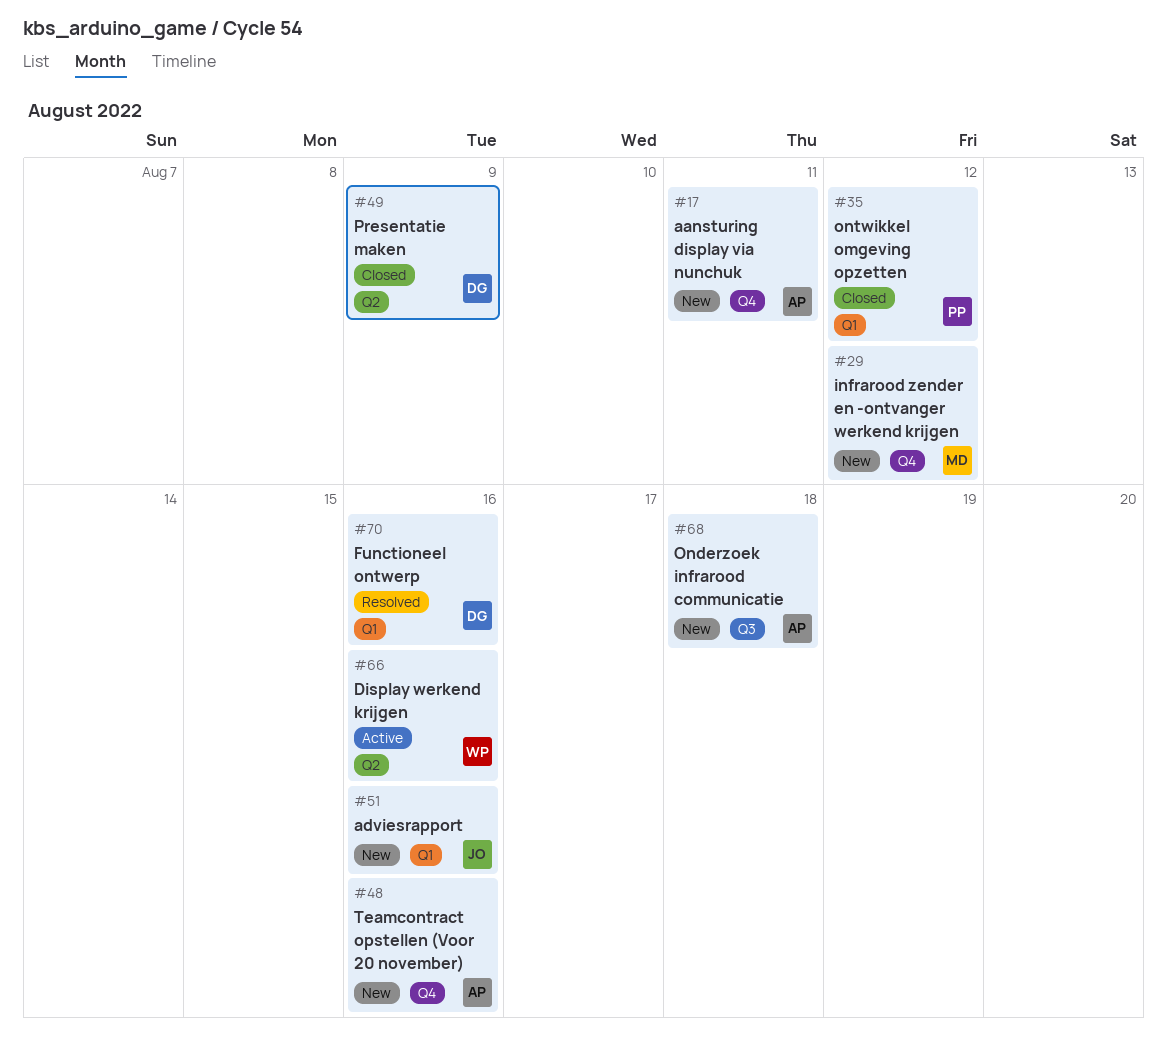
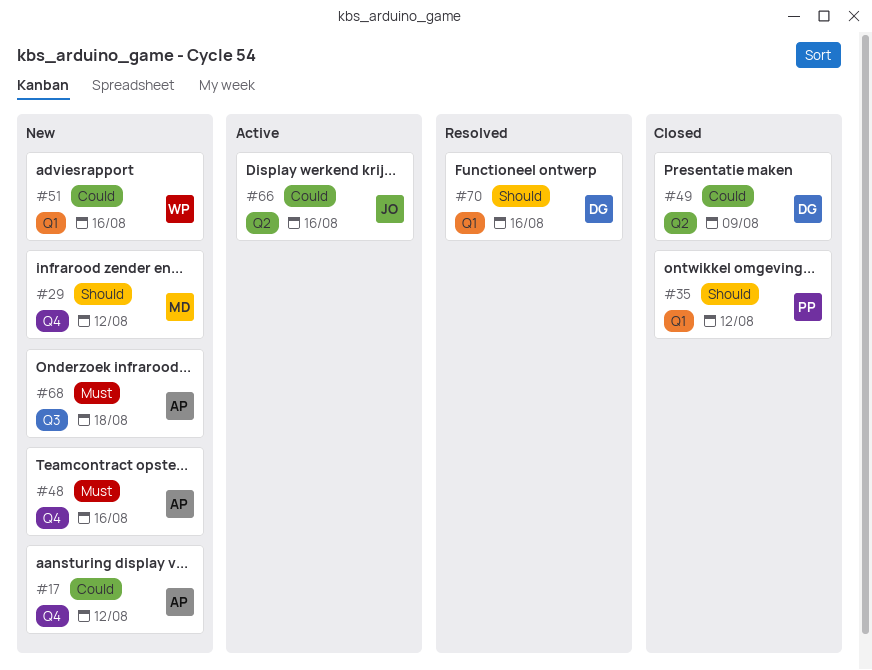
#17, due: Aug 11 -> Aug 12
#51, owner: JO -> WP
#66, owner: WP -> JO

